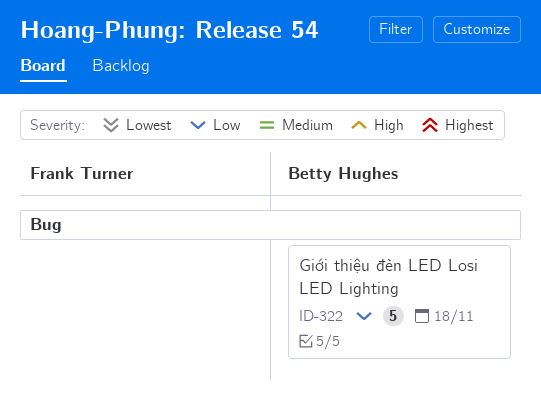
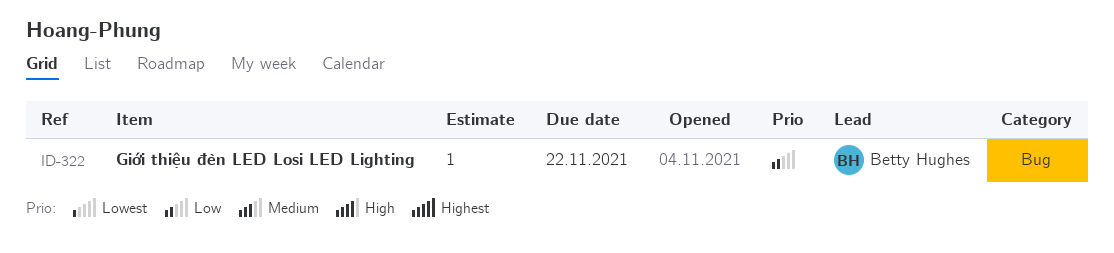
ID-322, estimate: 5 -> 1
ID-322, due: Nov 18 -> Nov 22

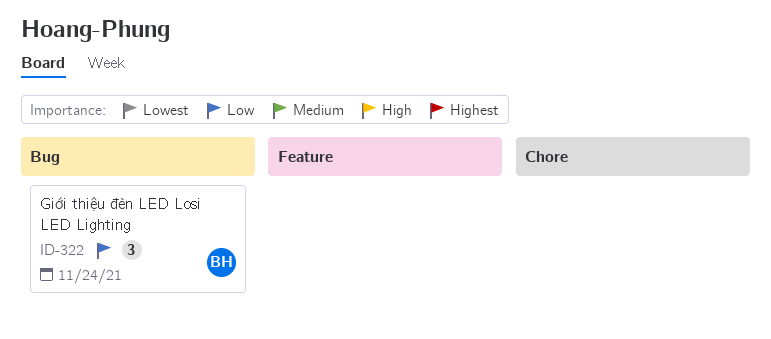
ID-322, estimate: 1 -> 3
ID-322, due: Nov 22 -> Nov 24

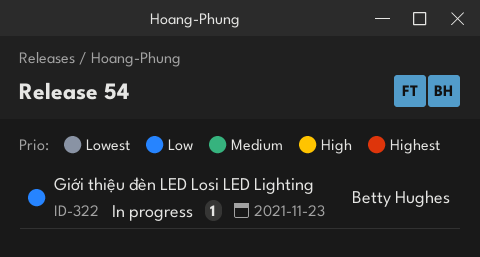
ID-322, estimate: 3 -> 1
ID-322, due: Nov 24 -> Nov 23

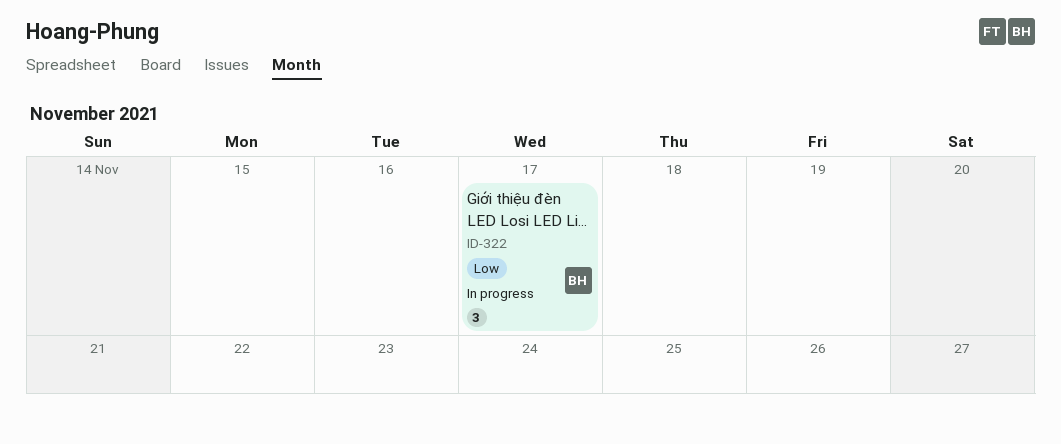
ID-322, estimate: 1 -> 3
ID-322, due: Nov 23 -> Nov 17

